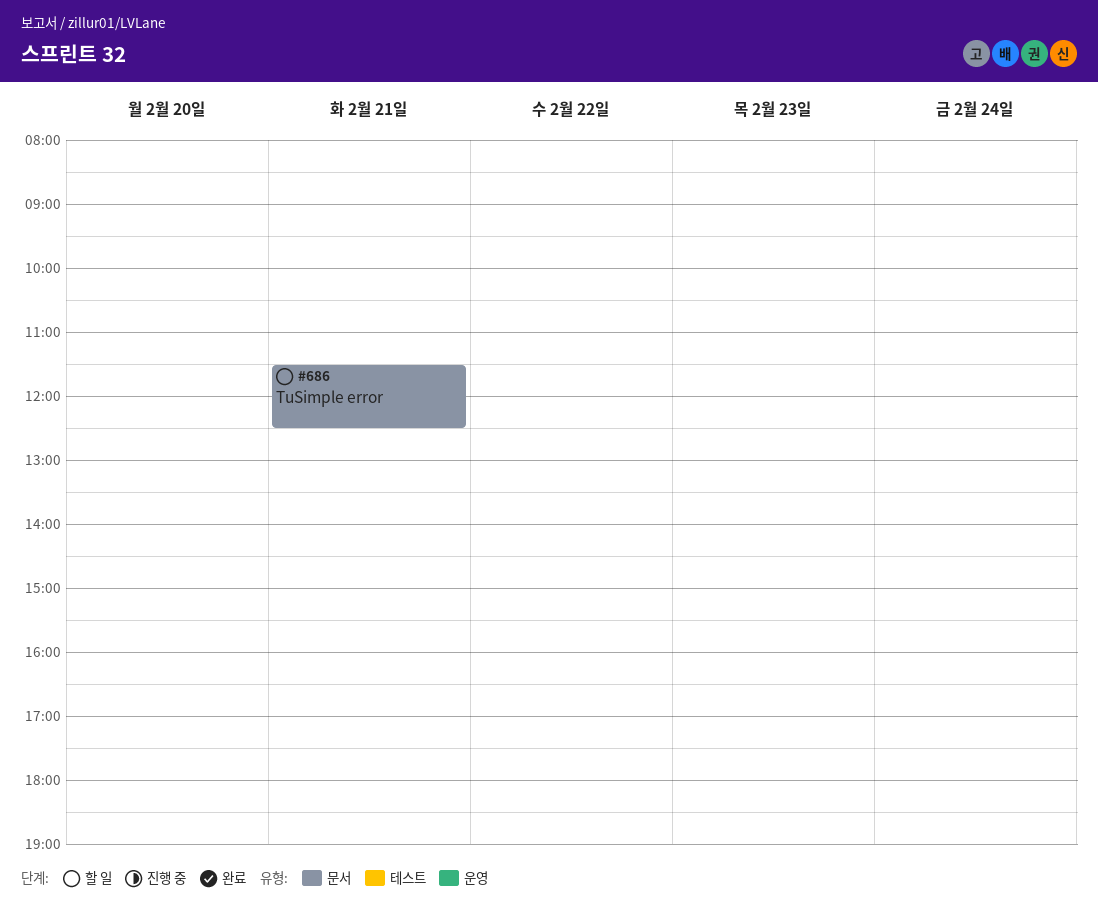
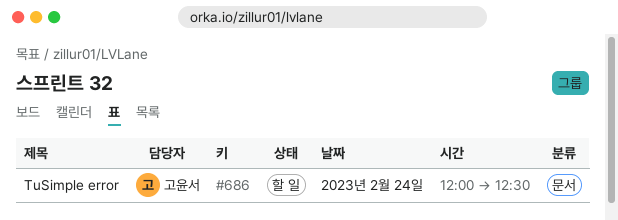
#686, day: Feb 21 -> Feb 24
#686, begins: 11:30 -> 12:00

